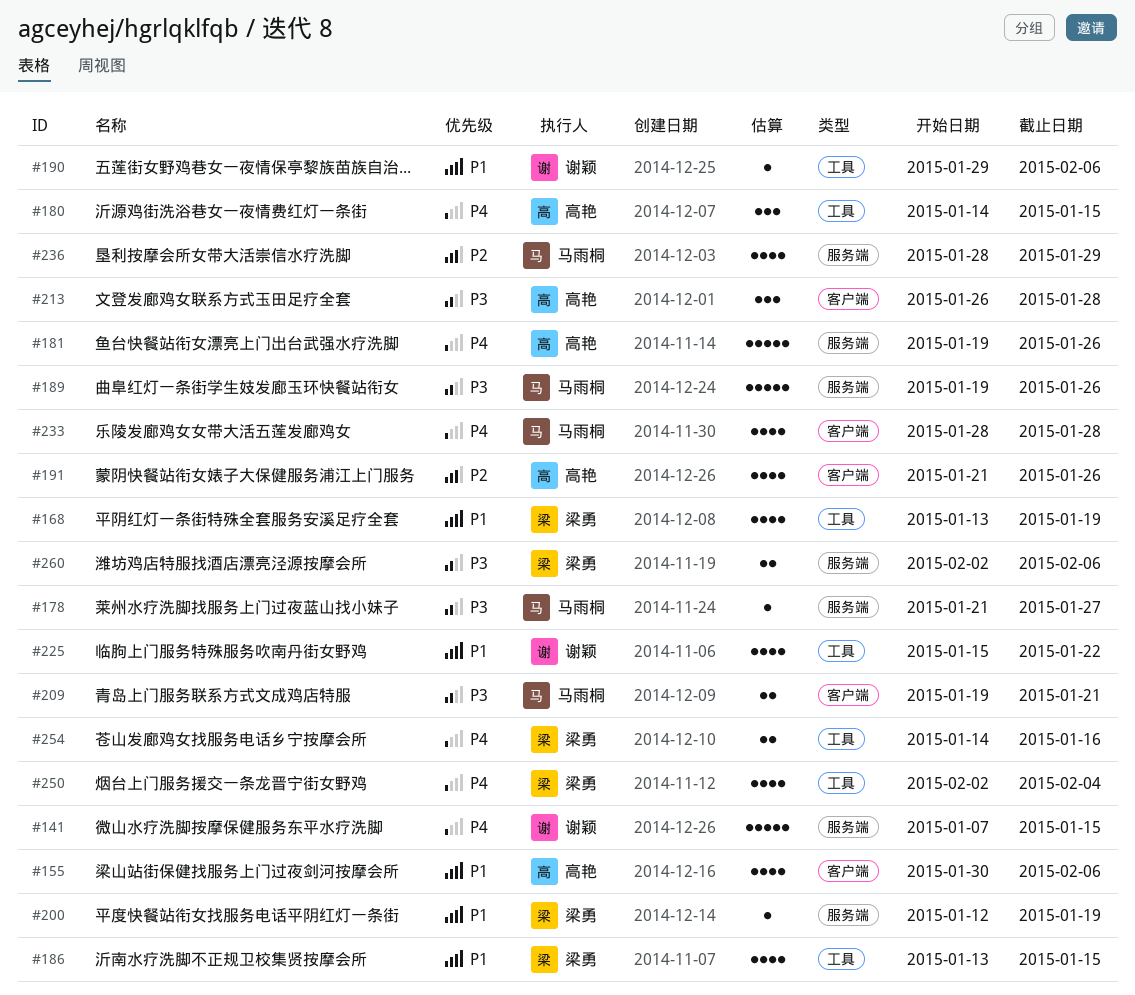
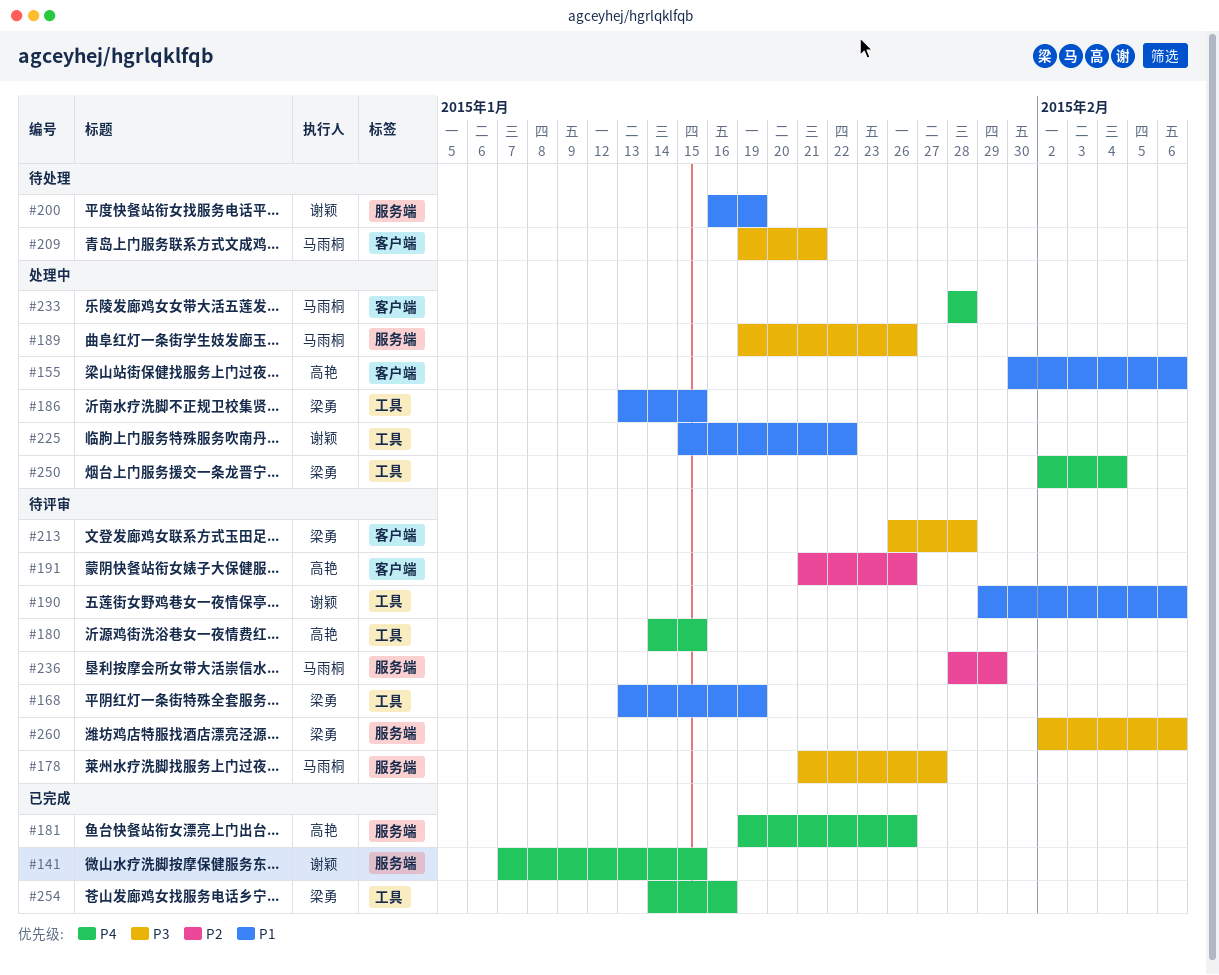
#200, owner: 梁勇 -> 谢颖
#200, start: Jan 12 -> Jan 16
#213, owner: 高艳 -> 梁勇

